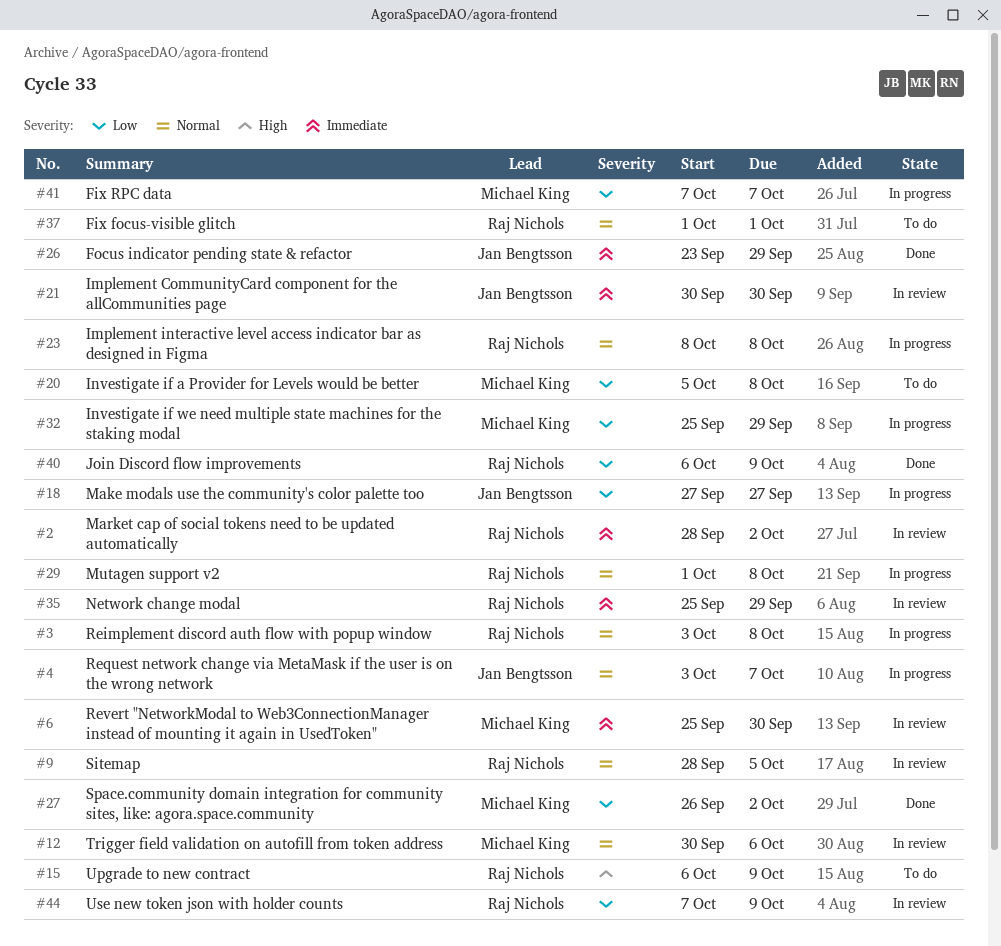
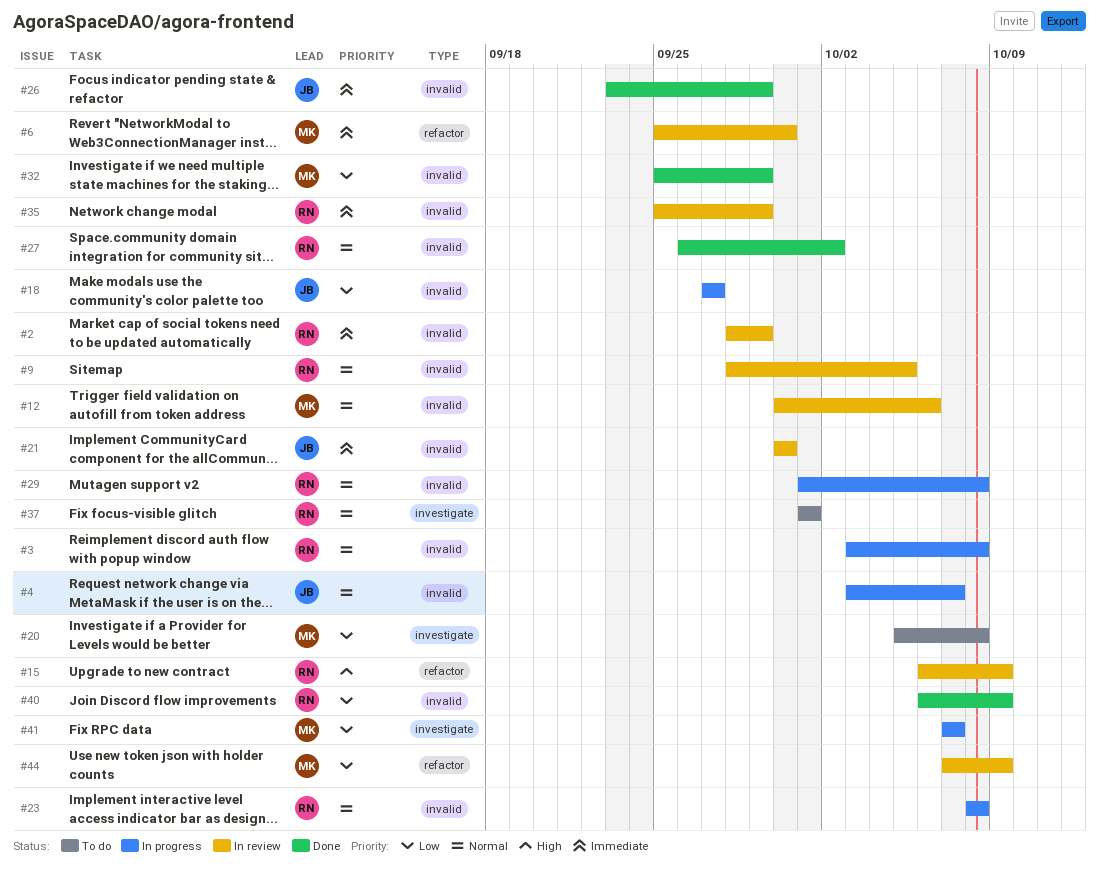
#2, due: Oct 2 -> Sep 29
#15, status: To do -> In review
#27, owner: Michael King -> Raj Nichols
#27, priority: Low -> Normal
#32, status: In progress -> Done
#44, owner: Raj Nichols -> Michael King

